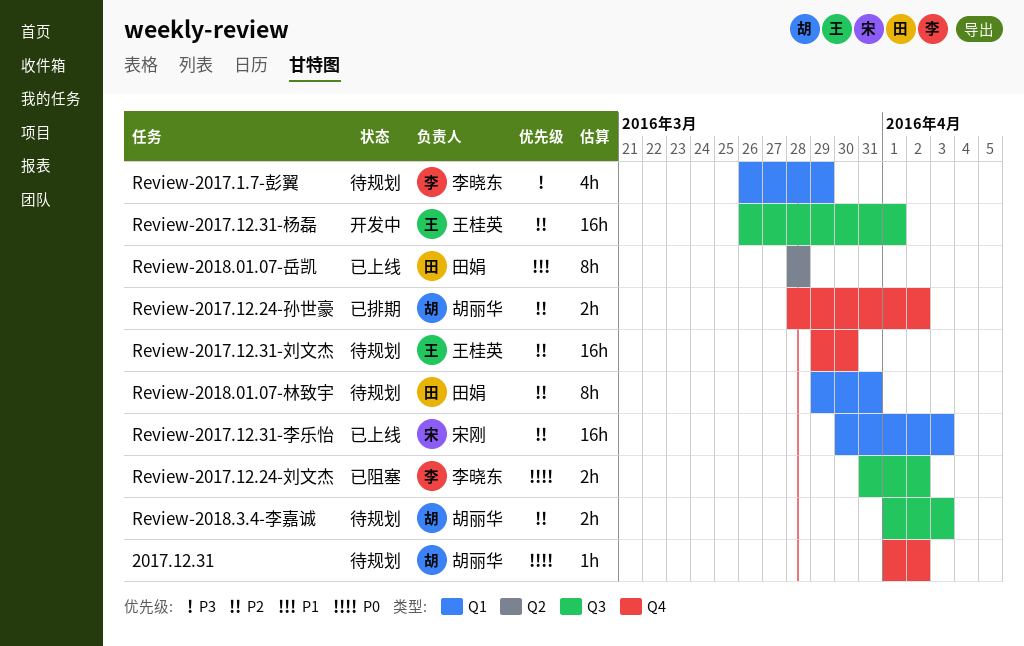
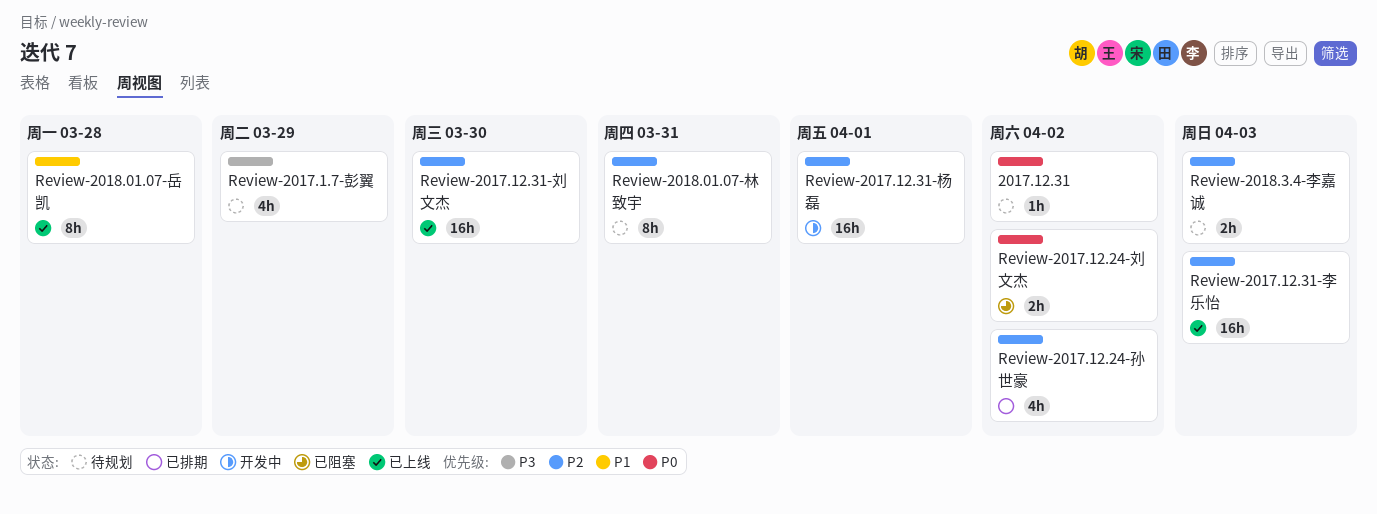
Review-2017.12.24-孙世豪, estimate: 2h -> 4h
Review-2017.12.31-刘文杰, status: 待规划 -> 已上线

